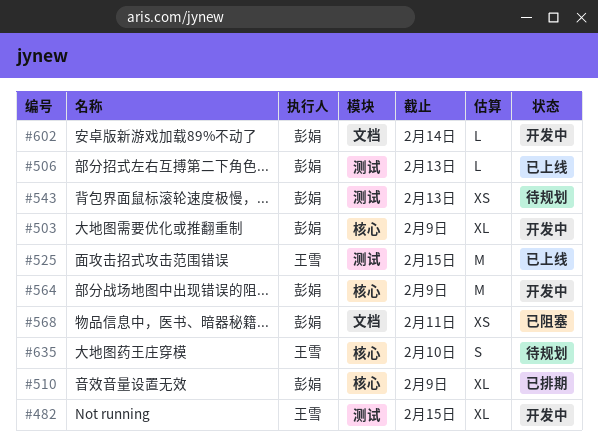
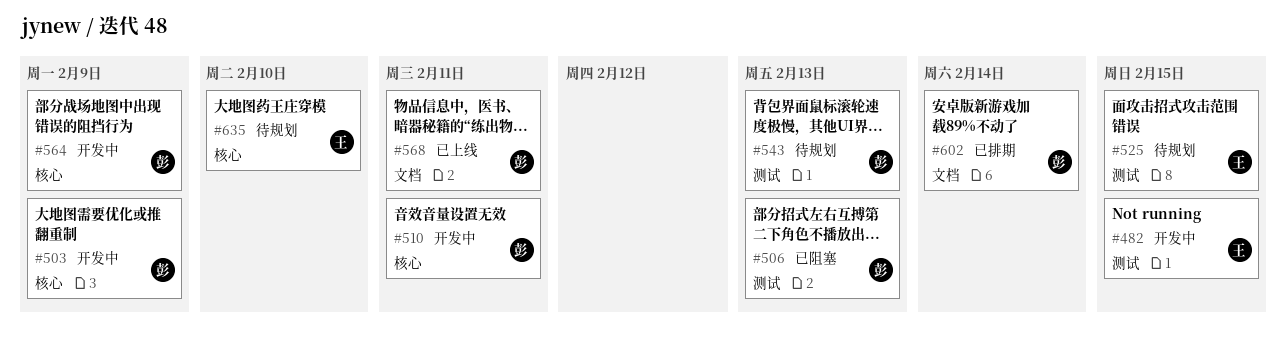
#506, status: 已上线 -> 已阻塞
#510, status: 已排期 -> 开发中
#510, due: Feb 9 -> Feb 11
#525, status: 已上线 -> 待规划
#568, status: 已阻塞 -> 已上线
#602, status: 开发中 -> 已排期

